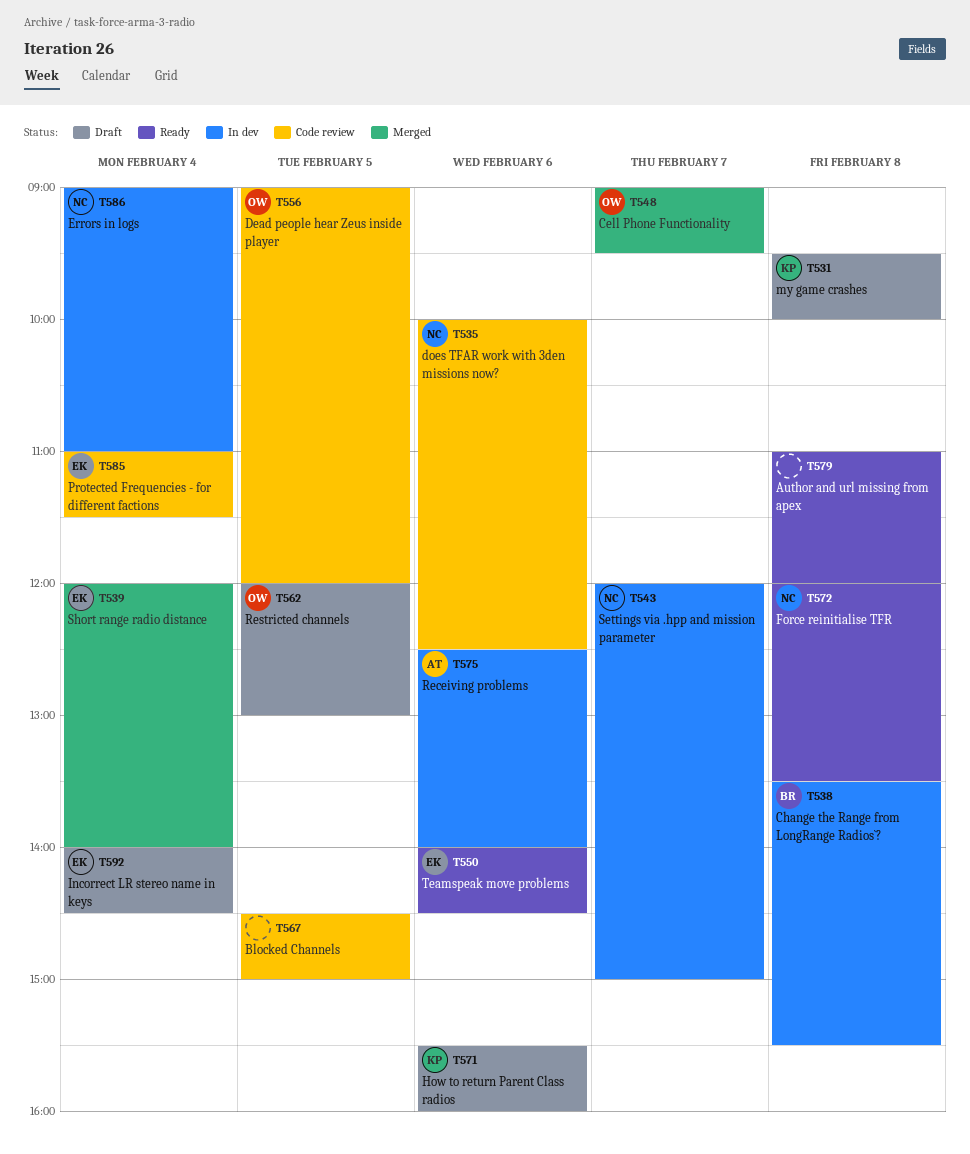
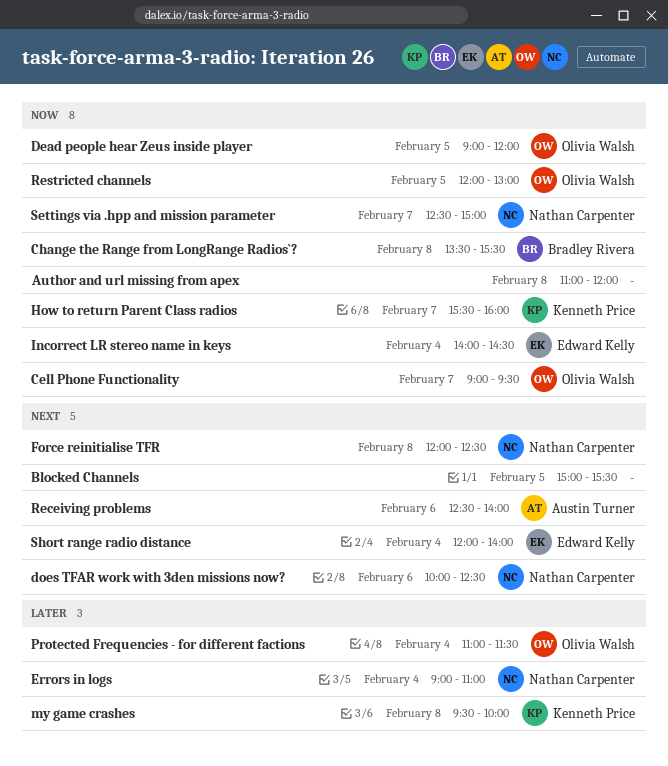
Blocked Channels, begins: 14:30 -> 15:00
Blocked Channels, ends: 15:00 -> 15:30
Force reinitialise TFR, ends: 13:30 -> 12:30
How to return Parent Class radios, day: Feb 6 -> Feb 7
Protected Frequencies - for different factions, owner: Edward Kelly -> Olivia Walsh
Settings via .hpp and mission parameter, begins: 12:00 -> 12:30
Teamspeak move problems: present -> none

